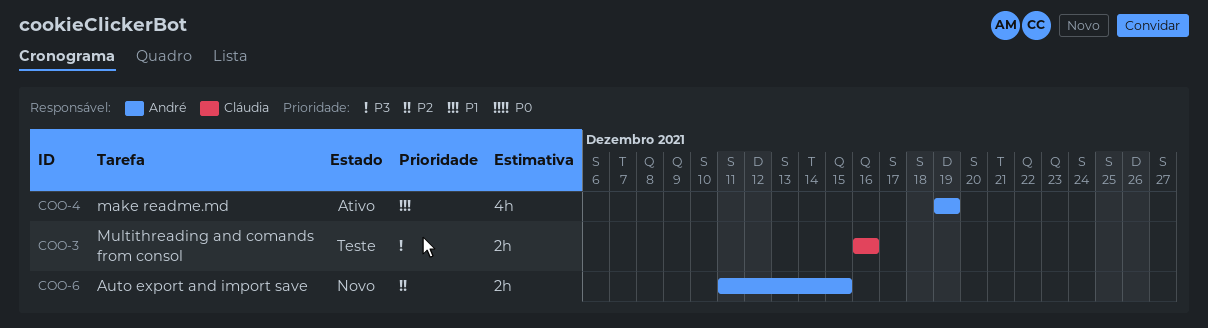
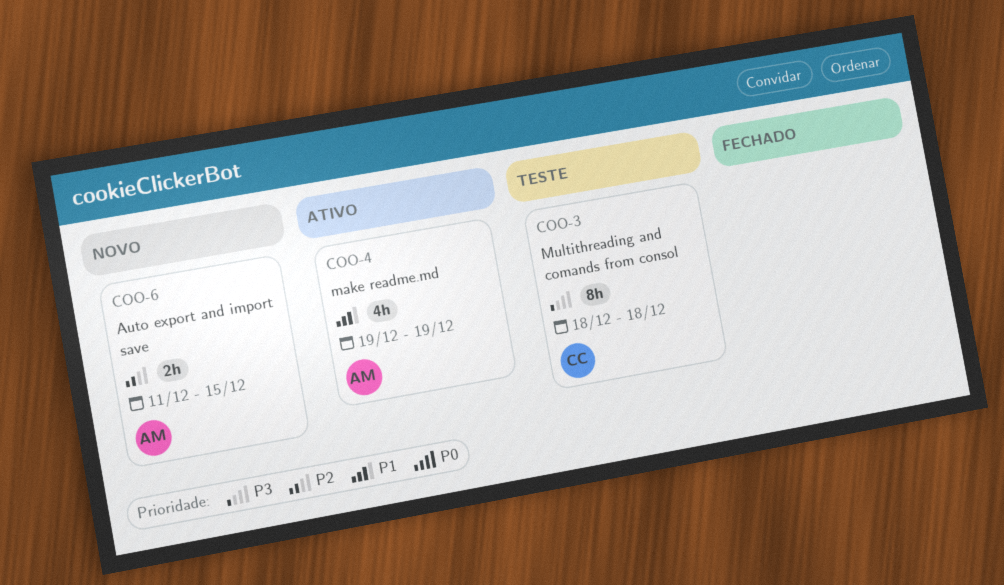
COO-3, estimate: 2h -> 8h
COO-3, start: Dec 16 -> Dec 18
COO-3, due: Dec 16 -> Dec 18

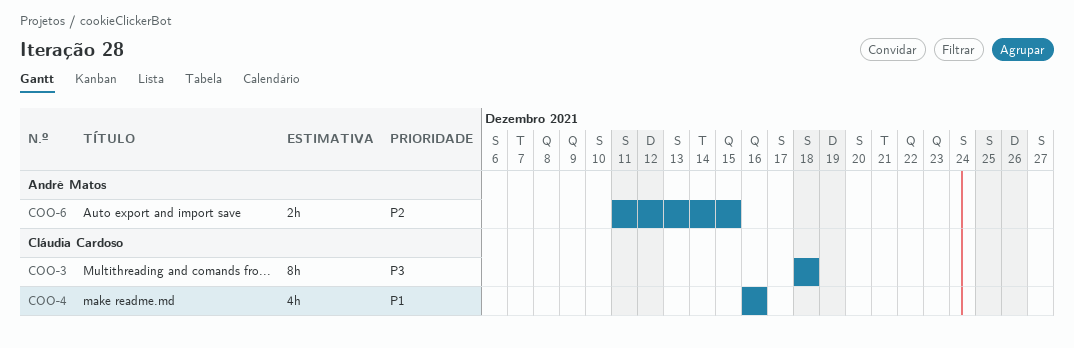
COO-4, owner: André Matos -> Cláudia Cardoso
COO-4, start: Dec 19 -> Dec 16
COO-4, due: Dec 19 -> Dec 16

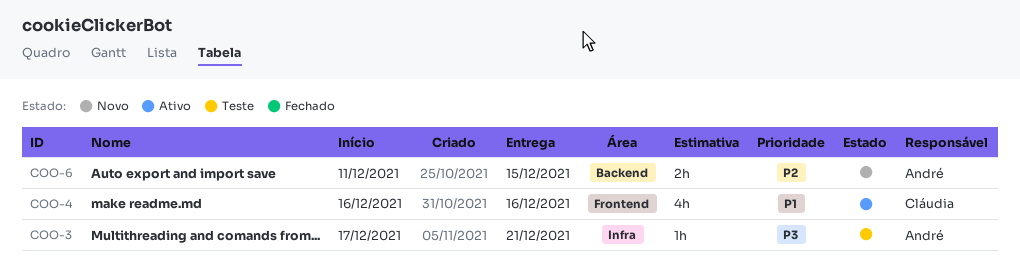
COO-3, owner: Cláudia Cardoso -> André Matos
COO-3, estimate: 8h -> 1h
COO-3, start: Dec 18 -> Dec 17
COO-3, due: Dec 18 -> Dec 21

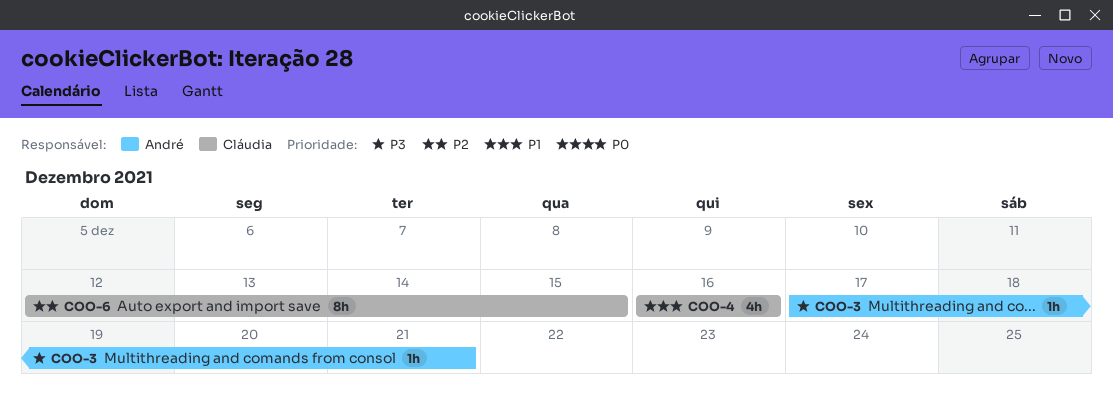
COO-6, owner: André -> Cláudia
COO-6, estimate: 2h -> 8h
COO-6, start: Dec 11 -> Dec 12

